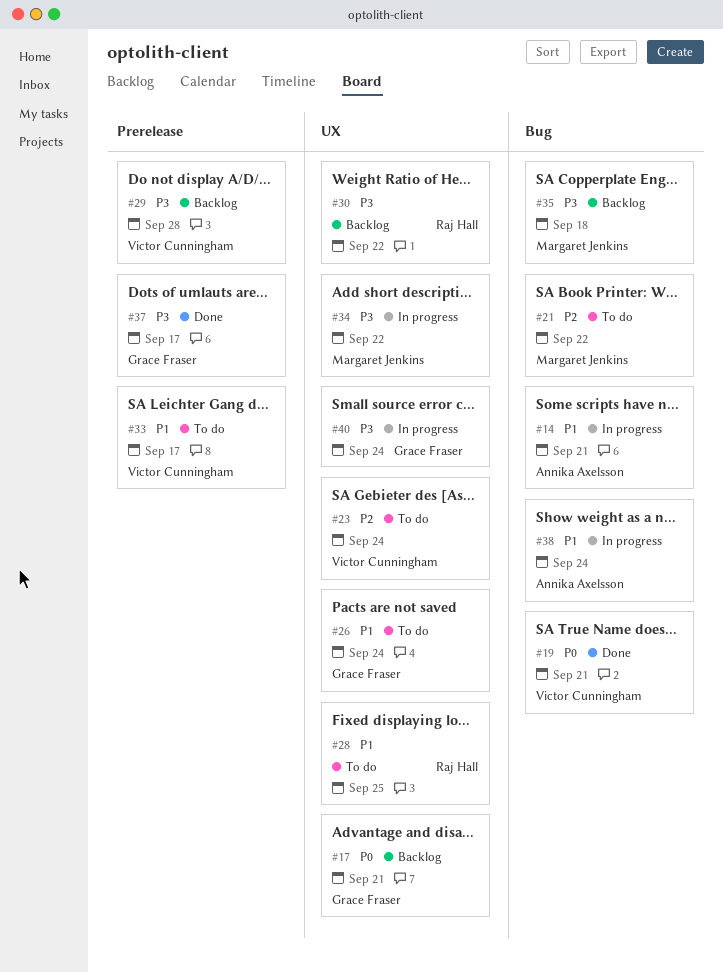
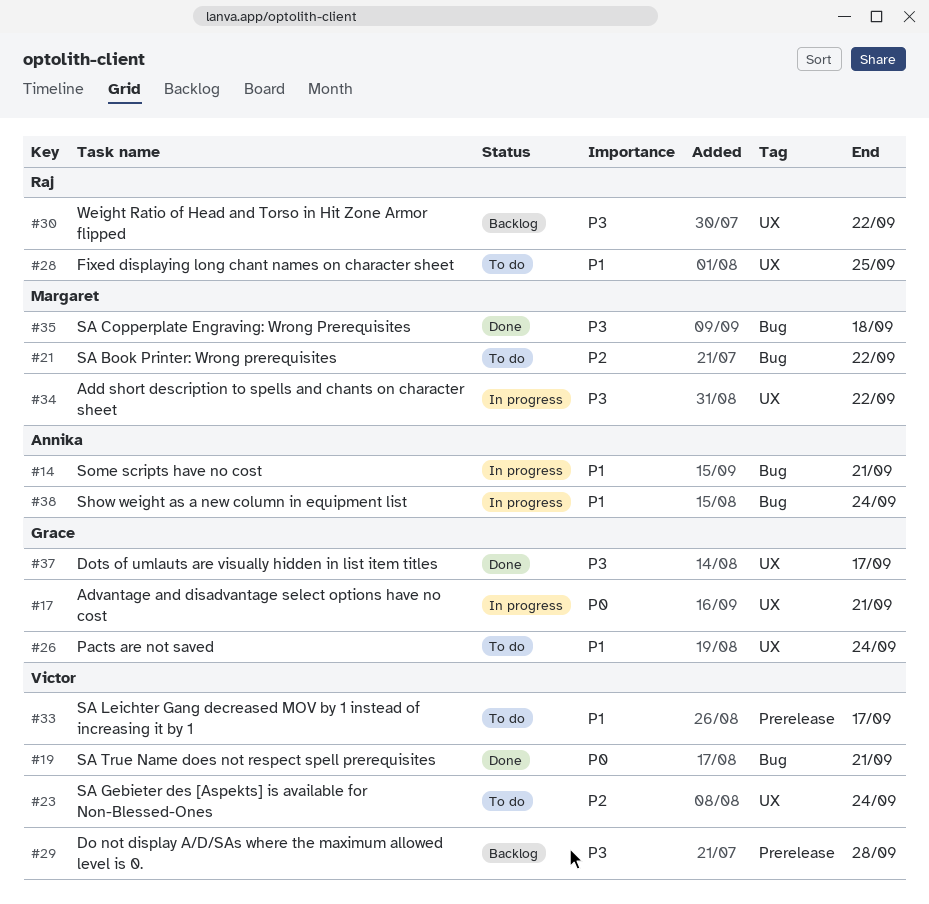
#17, status: Backlog -> In progress
#35, status: Backlog -> Done
#37, label: Prerelease -> UX
#40: present -> none

